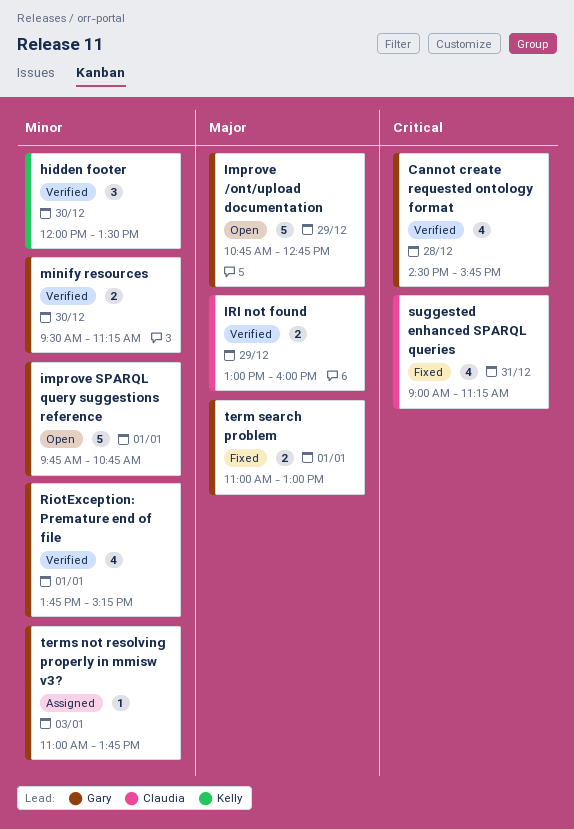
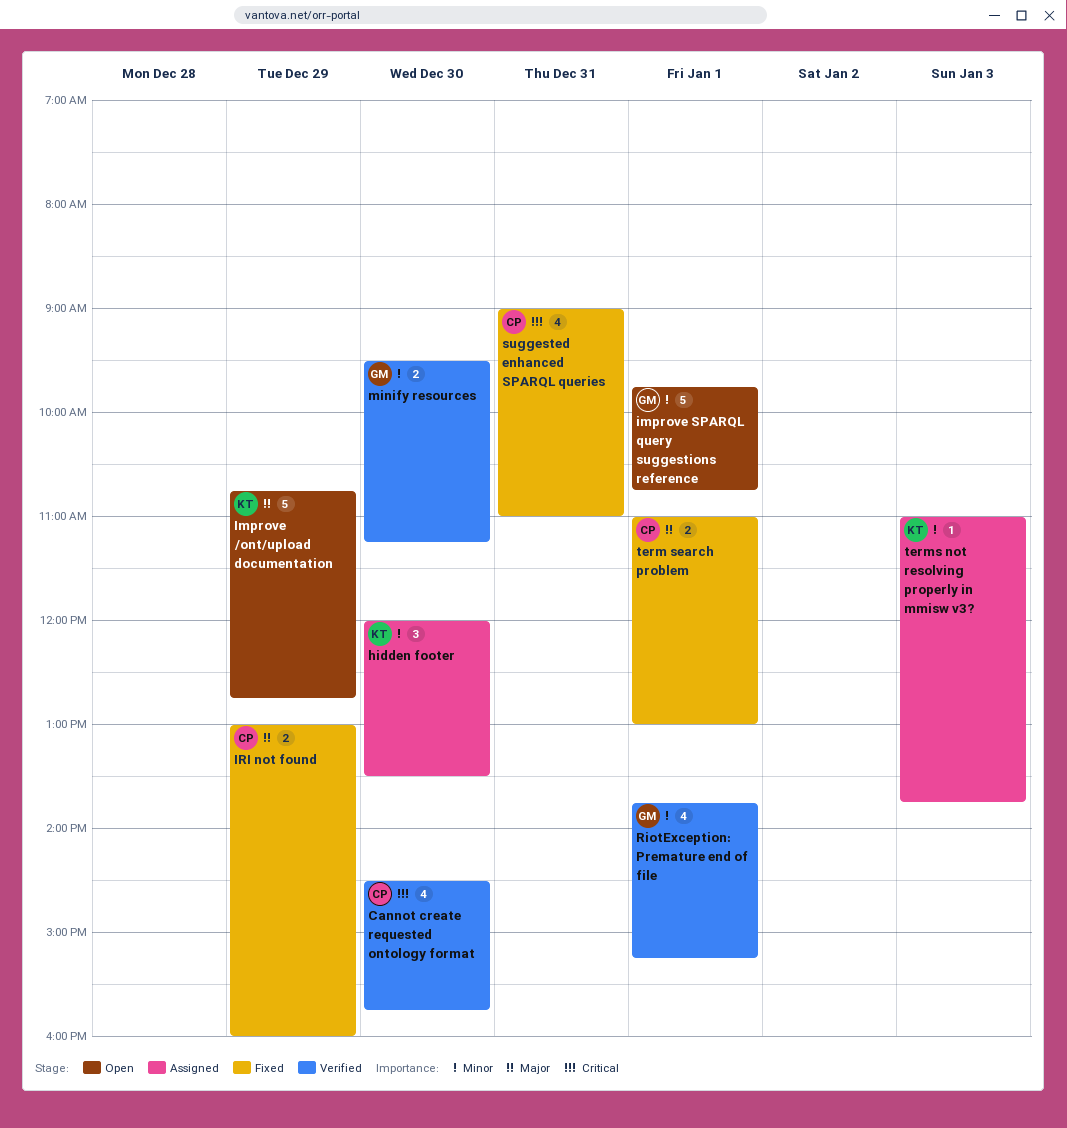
Cannot create requested ontology format, owner: Gary -> Claudia
Cannot create requested ontology format, day: Dec 28 -> Dec 30
hidden footer, status: Verified -> Assigned
Improve /ont/upload documentation, owner: Gary -> Kelly
IRI not found, status: Verified -> Fixed
suggested enhanced SPARQL queries, ends: 11:15 -> 11:00
term search problem, owner: Gary -> Claudia
terms not resolving properly in mmisw v3?, owner: Gary -> Kelly

